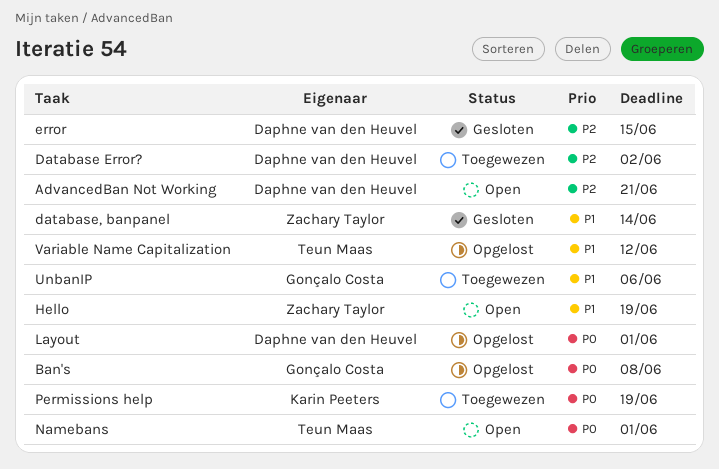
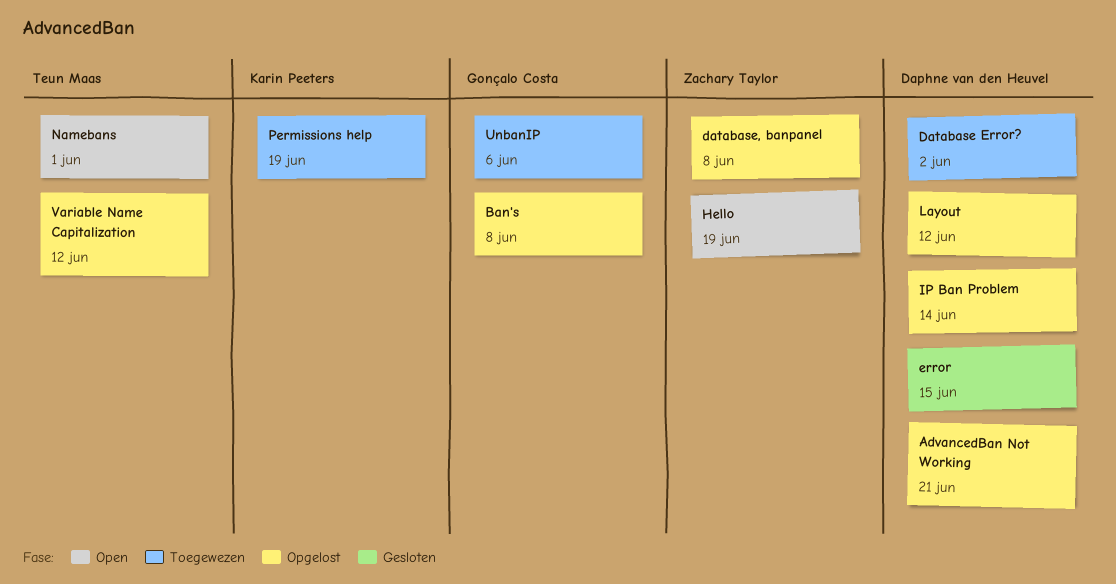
AdvancedBan Not Working, status: Open -> Opgelost
database, banpanel, status: Gesloten -> Opgelost
database, banpanel, due: Jun 14 -> Jun 8
IP Ban Problem: none -> present
Layout, due: Jun 1 -> Jun 12

